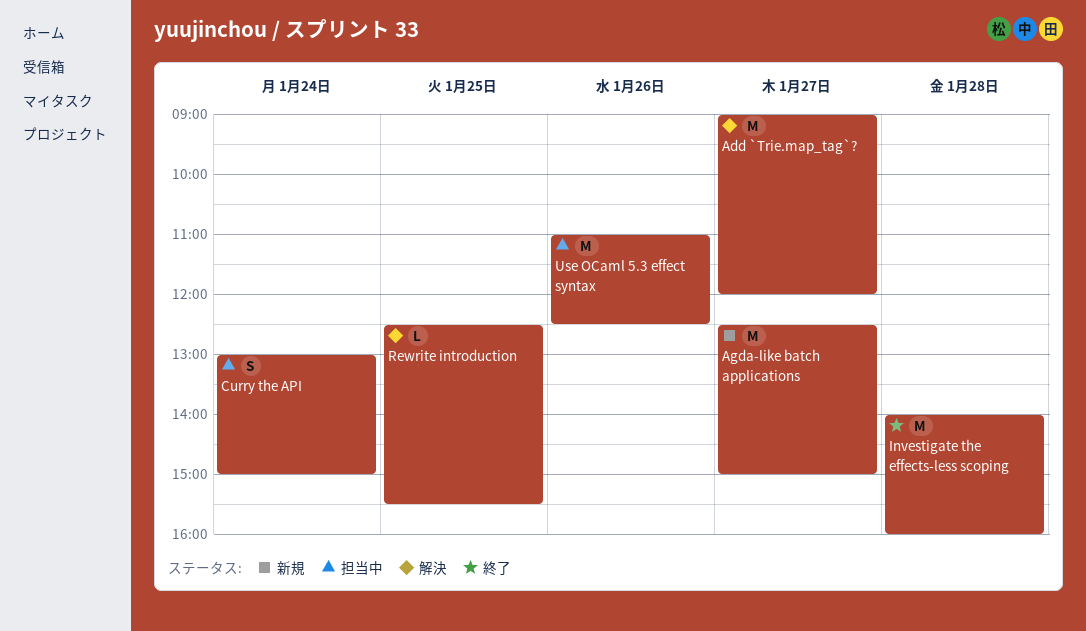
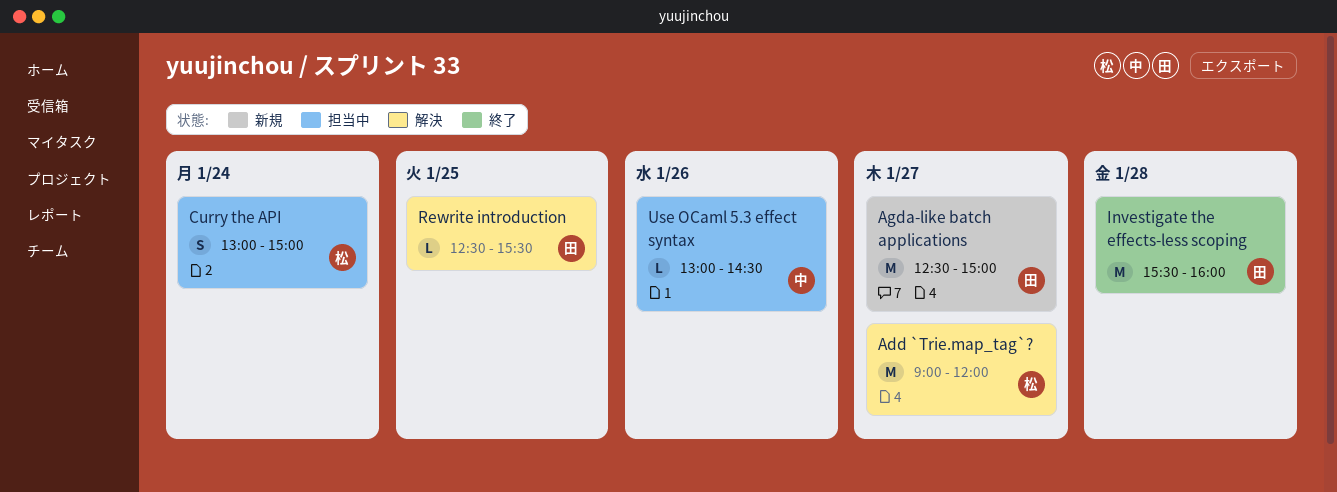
Investigate the effects-less scoping, begins: 14:00 -> 15:30
Use OCaml 5.3 effect syntax, estimate: M -> L
Use OCaml 5.3 effect syntax, begins: 11:00 -> 13:00
Use OCaml 5.3 effect syntax, ends: 12:30 -> 14:30

